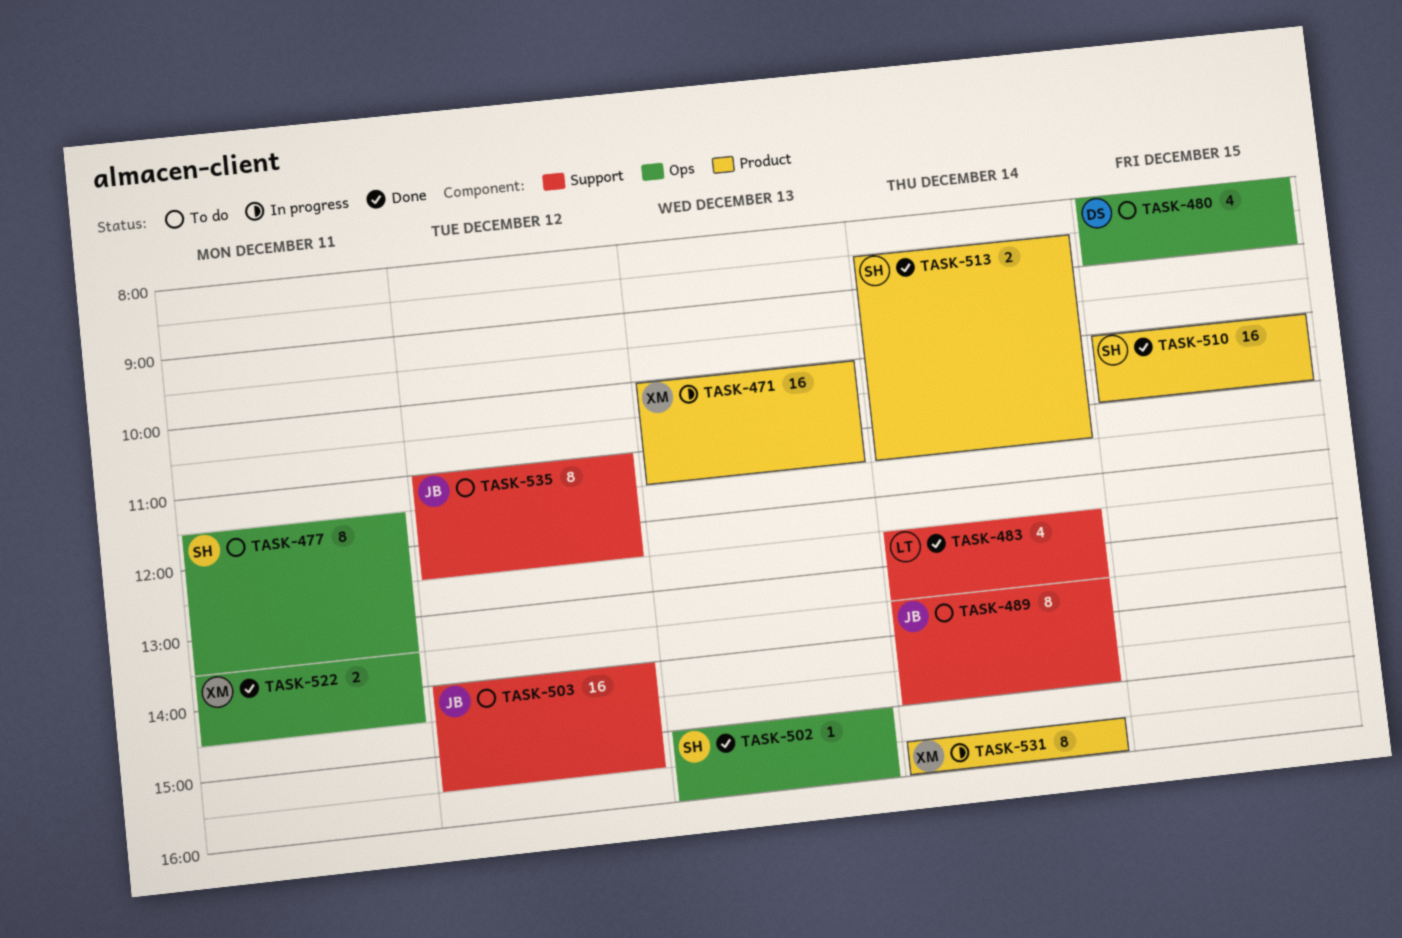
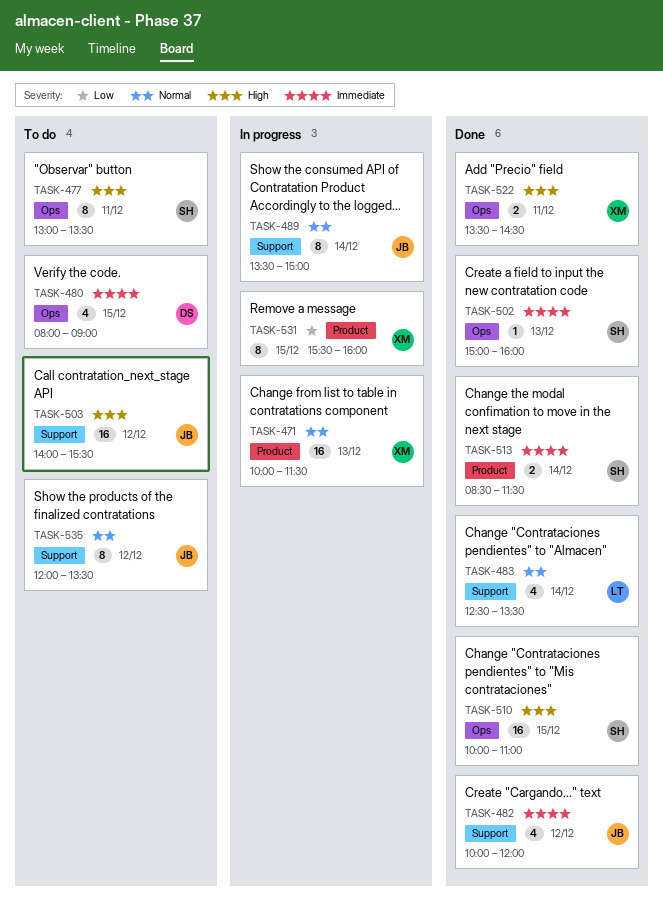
TASK-477, begins: 11:30 -> 13:00
TASK-482: none -> present
TASK-489, status: To do -> In progress
TASK-510, label: Product -> Ops
TASK-531, day: Dec 14 -> Dec 15
TASK-535, begins: 11:00 -> 12:00
TASK-535, ends: 12:30 -> 13:30

